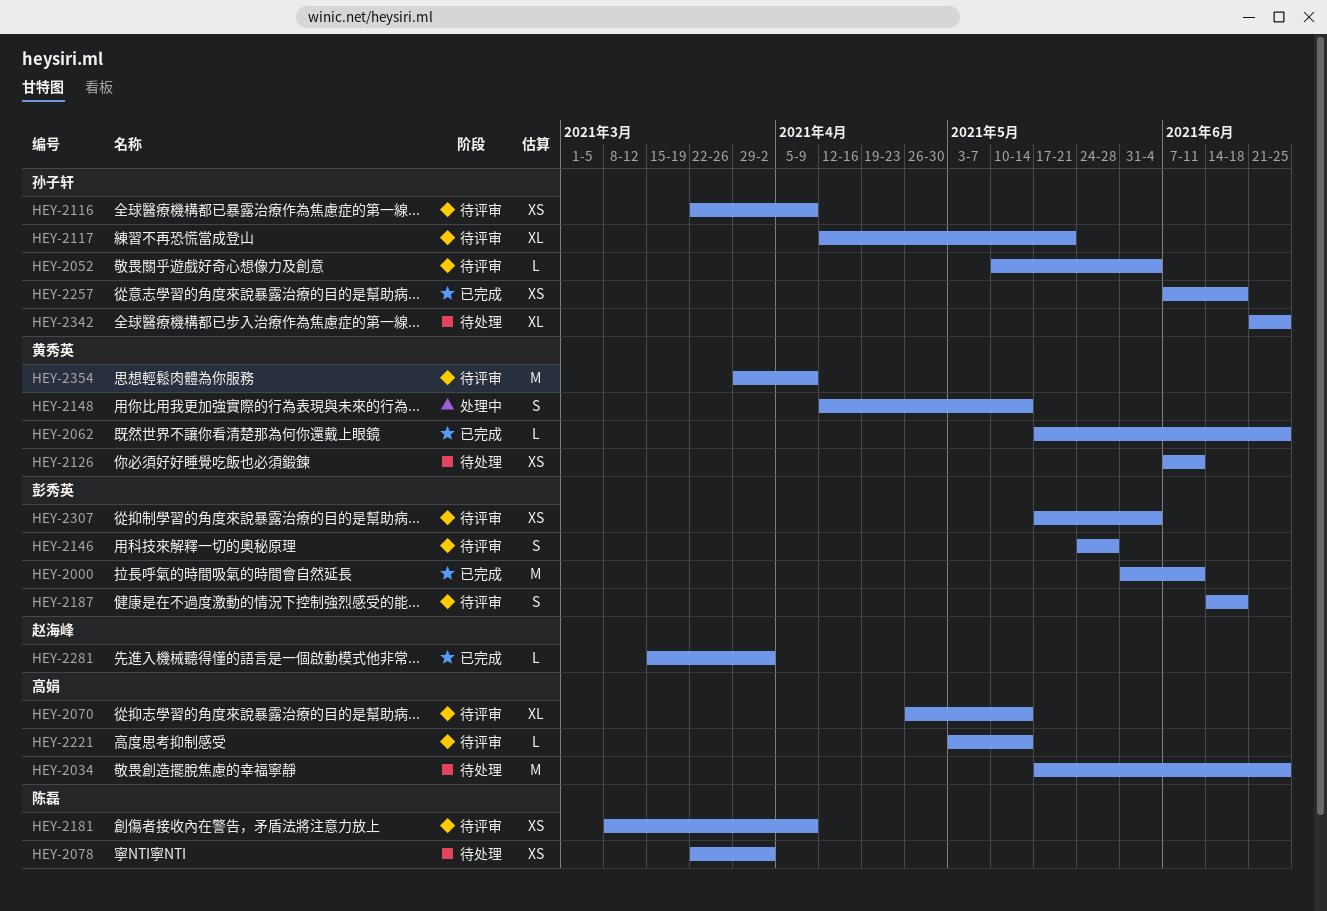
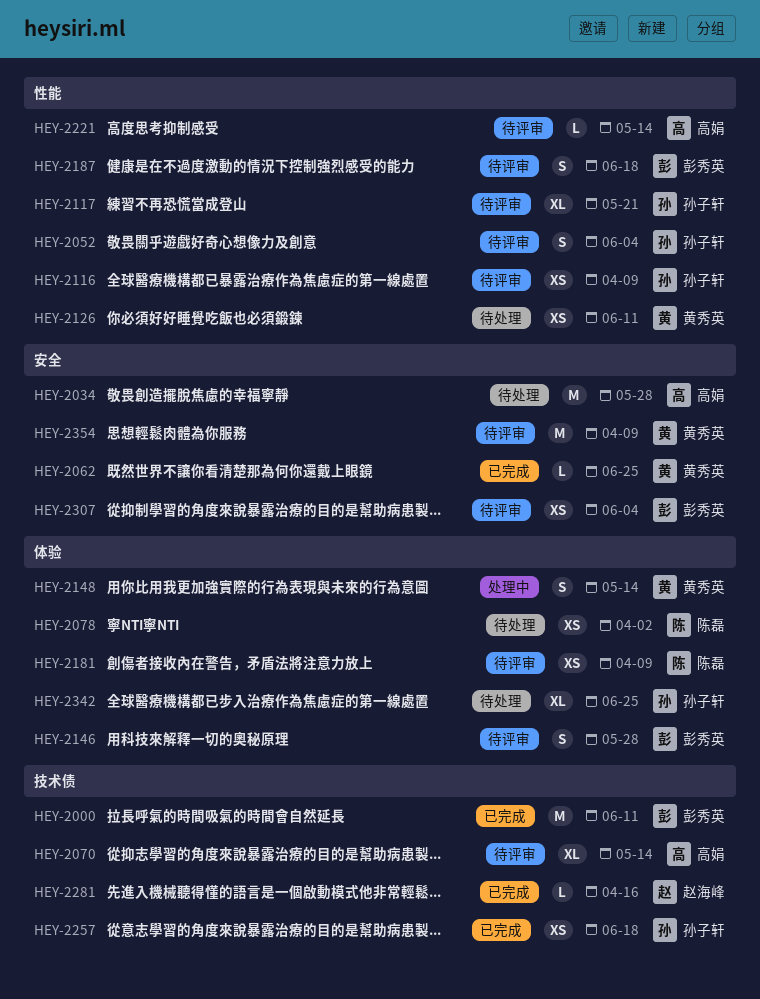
HEY-2034, due: Jun 25 -> May 28
HEY-2052, estimate: L -> S
HEY-2281, due: Apr 2 -> Apr 16

